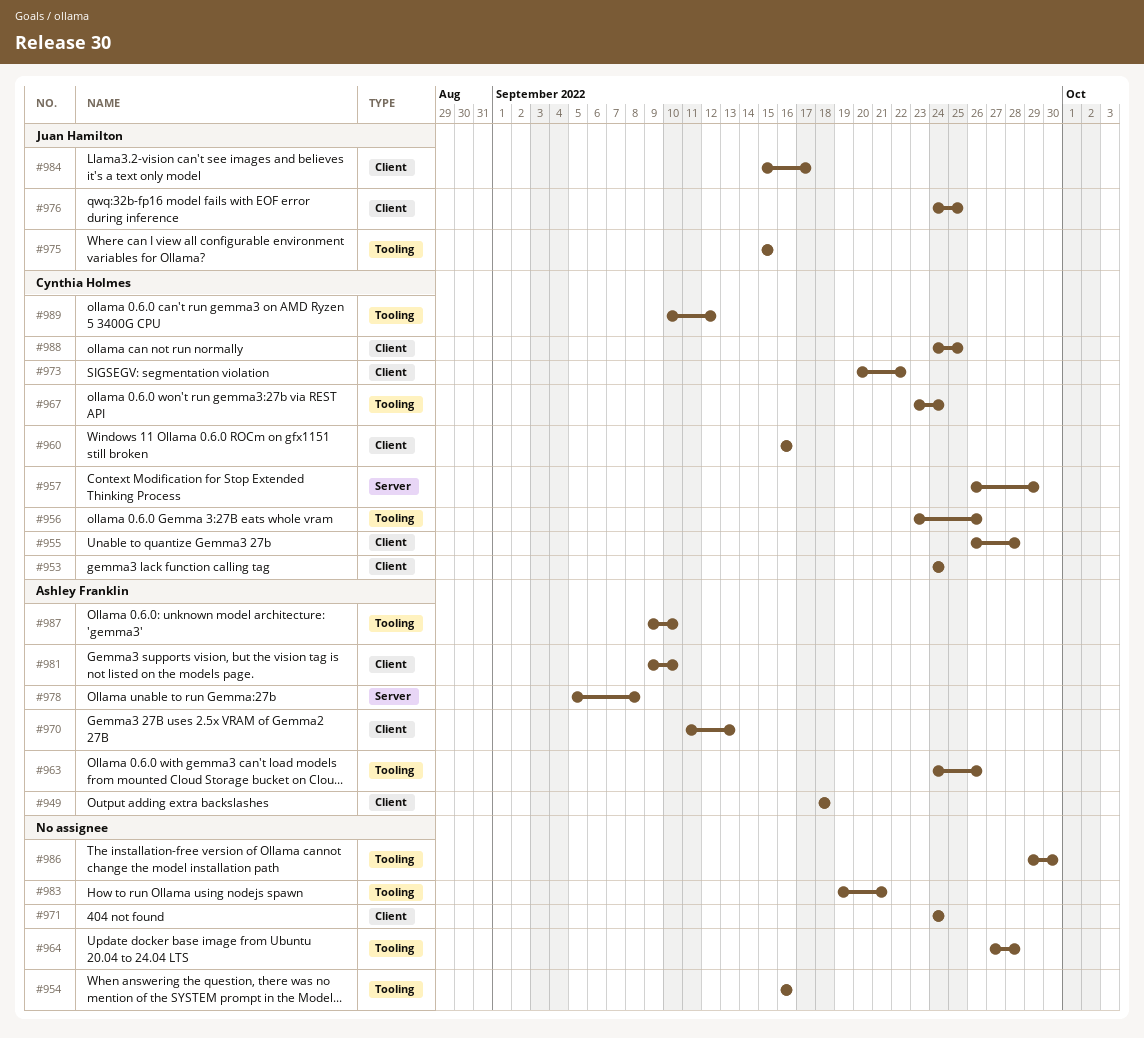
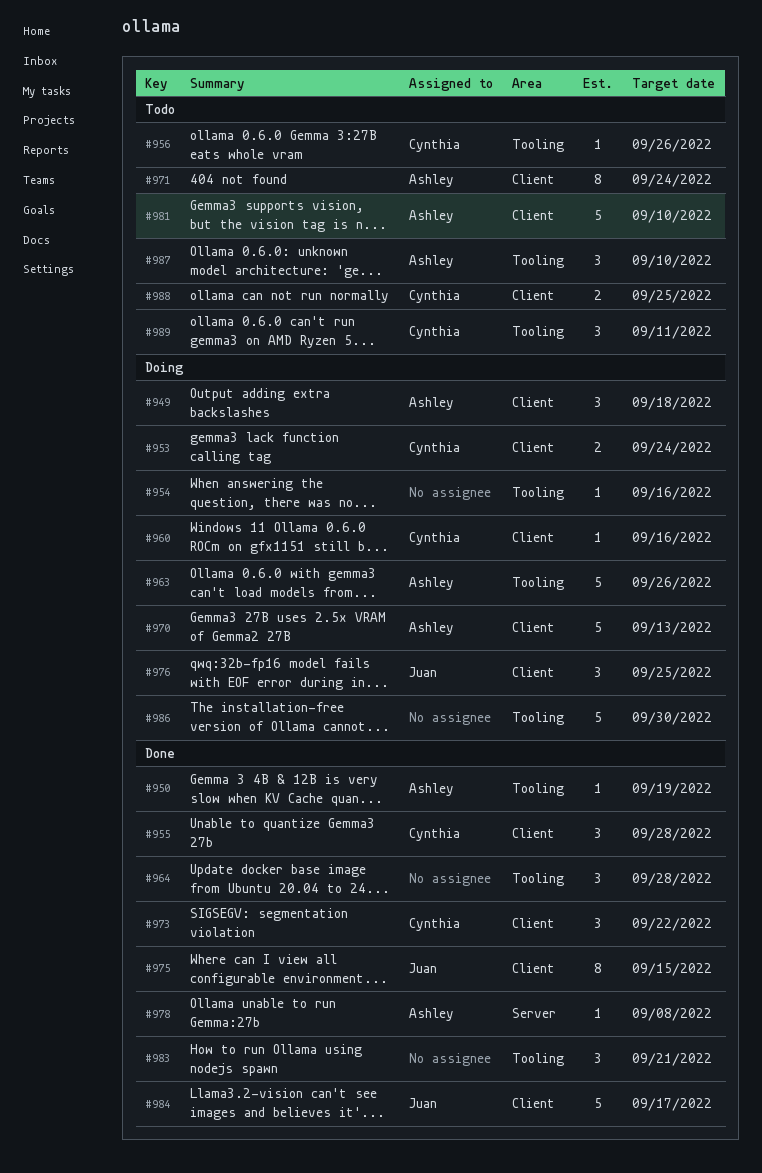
#950: none -> present
#957: present -> none
#967: present -> none
#971, owner: none -> Ashley Franklin
#975, label: Tooling -> Client
#989, due: Sep 12 -> Sep 11

